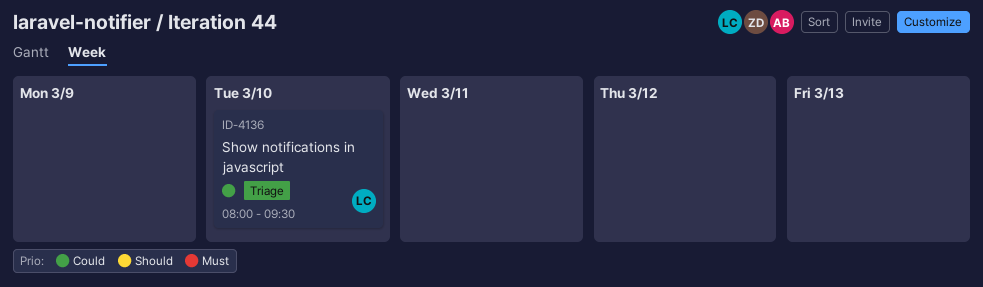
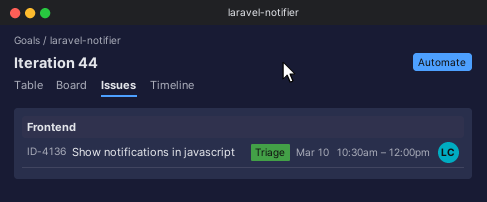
ID-4136, begins: 08:00 -> 10:30
ID-4136, ends: 09:30 -> 12:00

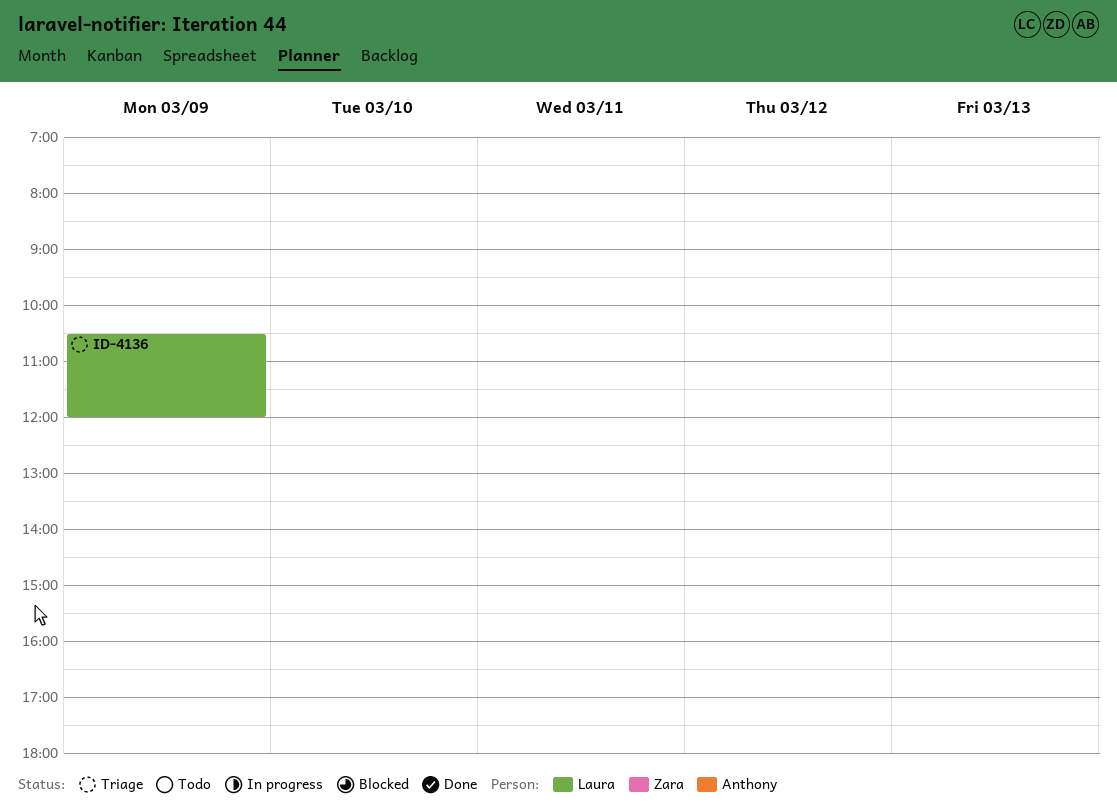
ID-4136, day: Mar 10 -> Mar 9

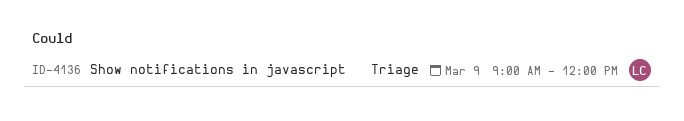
ID-4136, begins: 10:30 -> 09:00

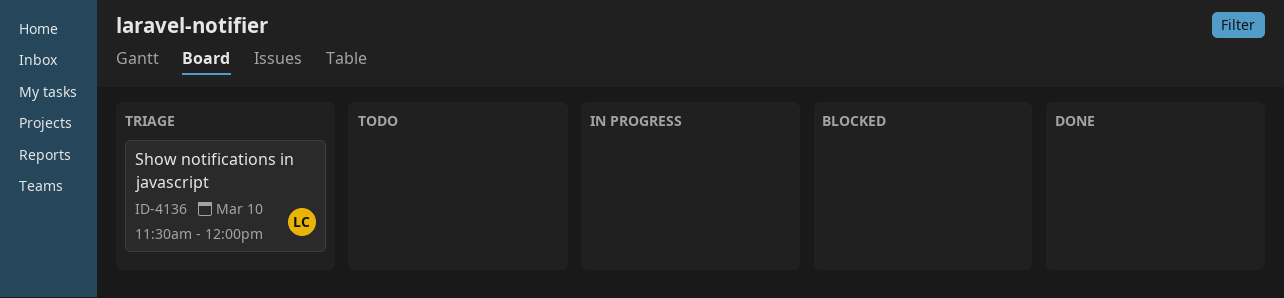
ID-4136, day: Mar 9 -> Mar 10
ID-4136, begins: 09:00 -> 11:30

